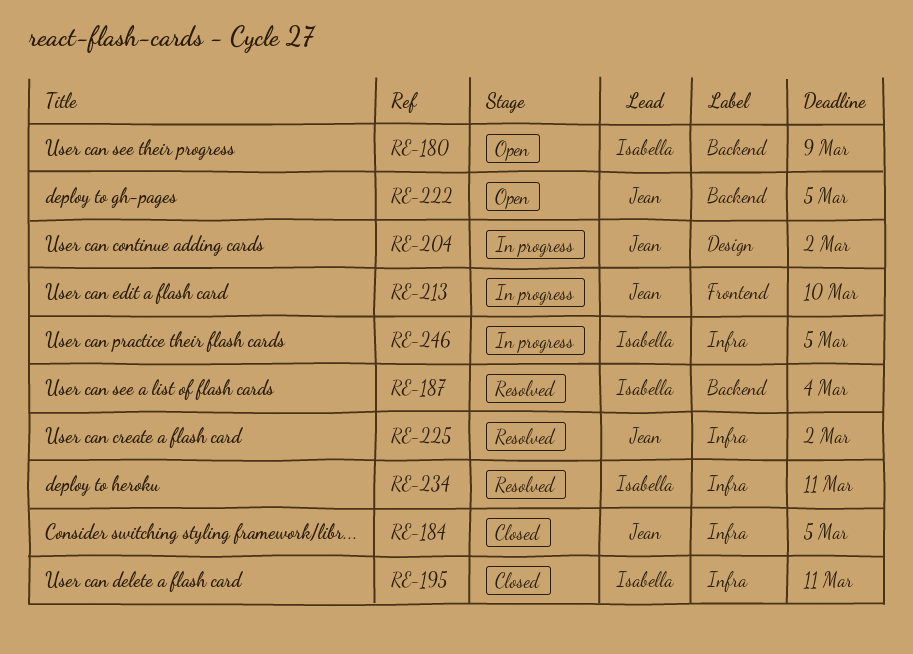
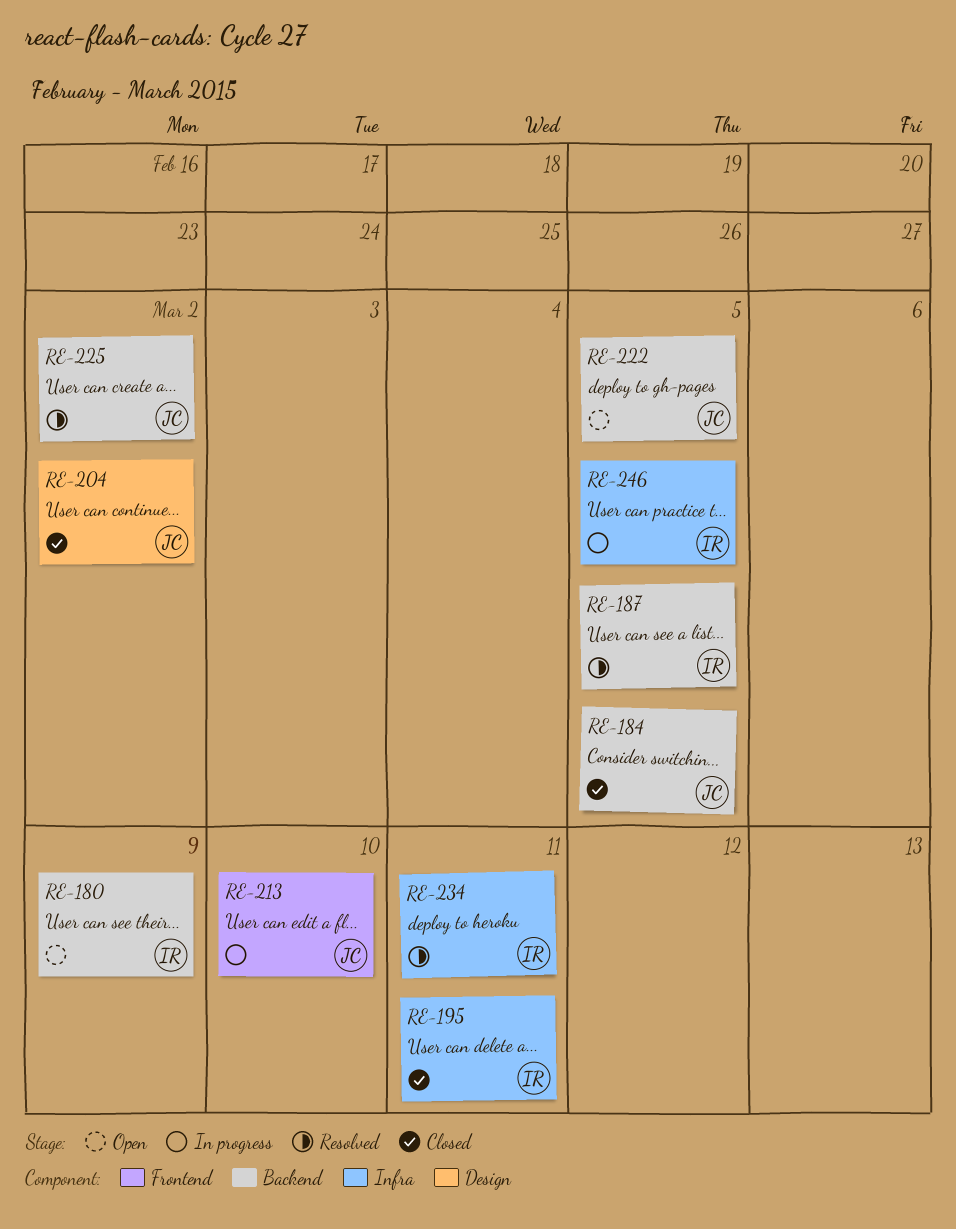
RE-184, label: Infra -> Backend
RE-187, due: Mar 4 -> Mar 5
RE-204, status: In progress -> Closed
RE-225, label: Infra -> Backend

